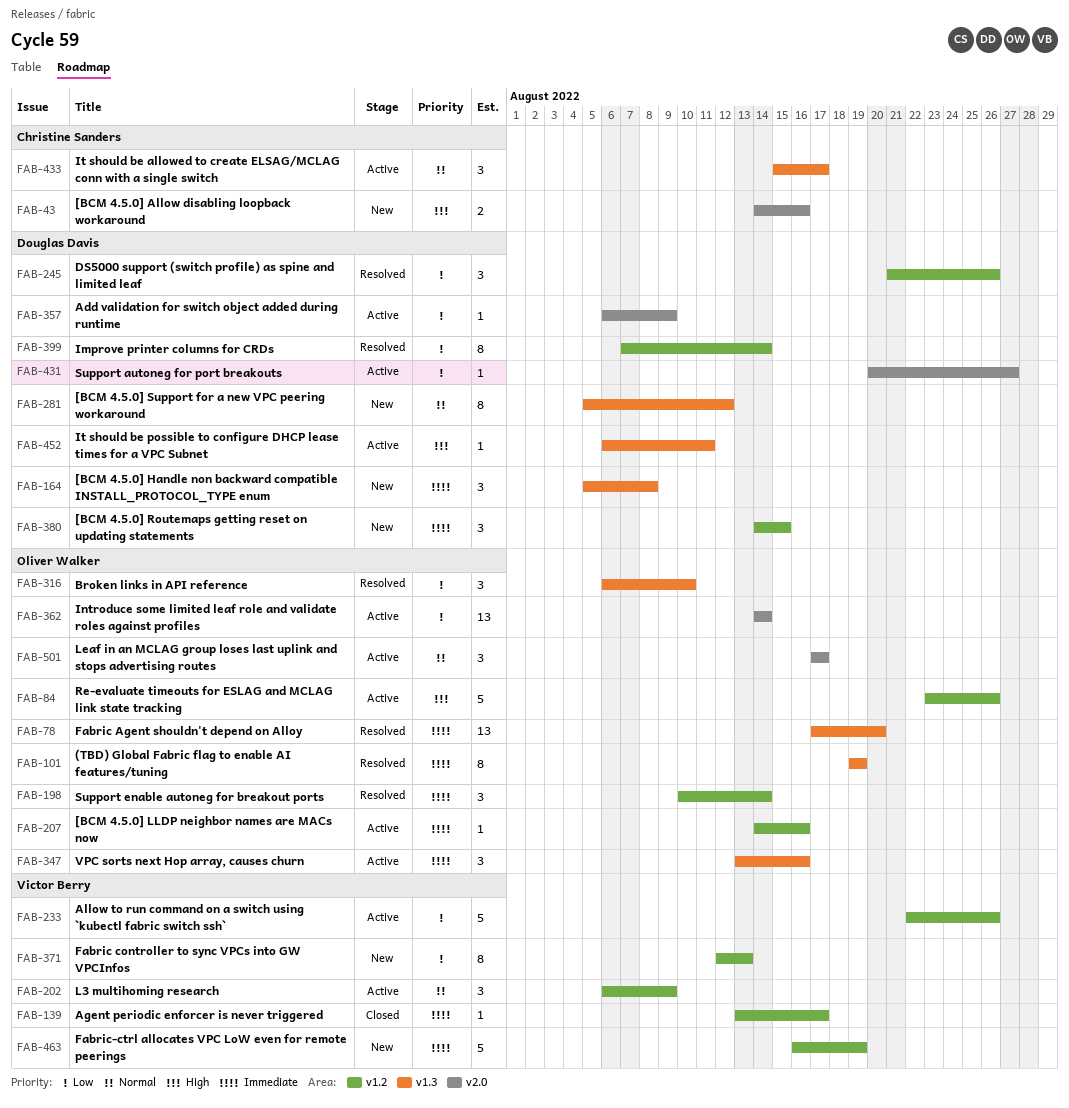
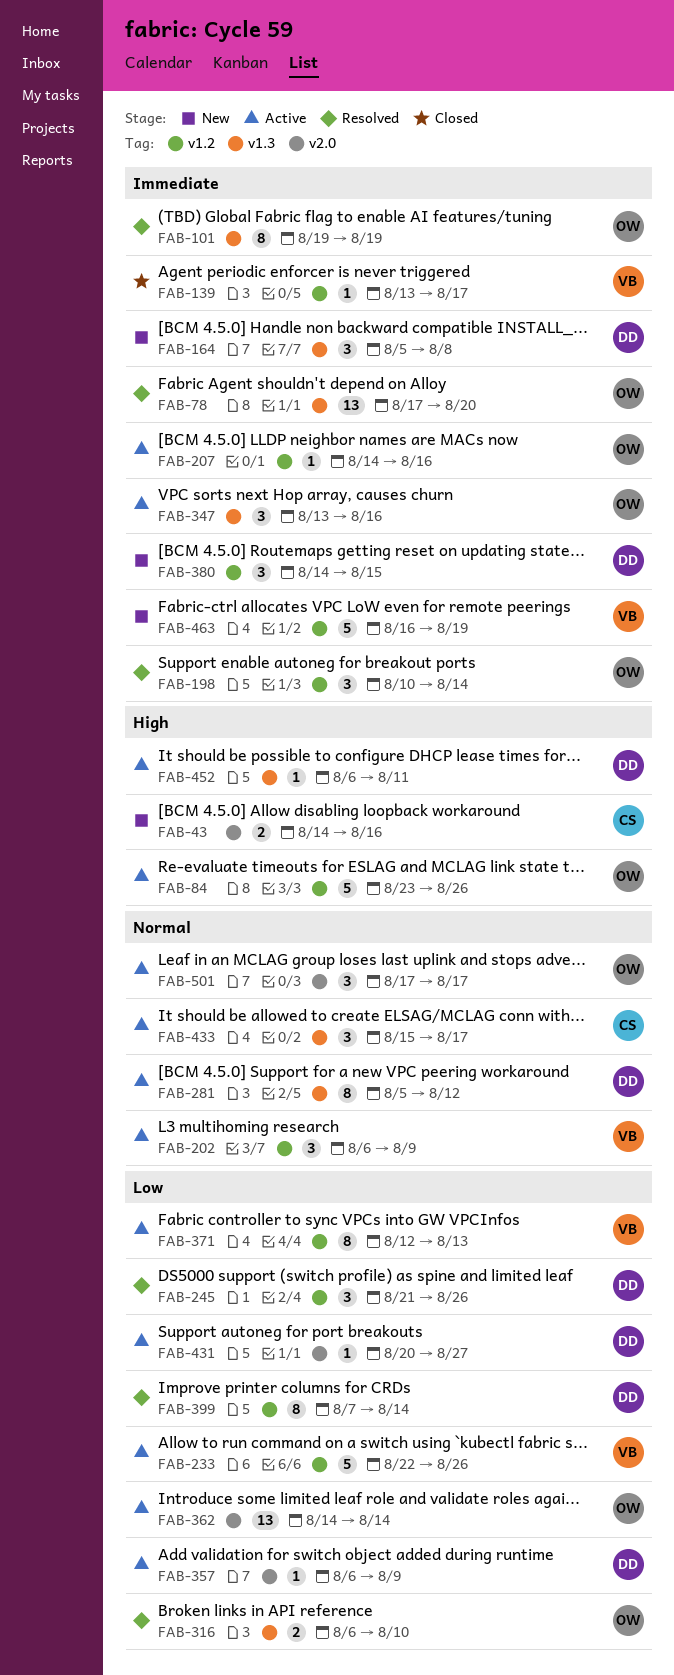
FAB-281, status: New -> Active
FAB-316, estimate: 3 -> 2
FAB-371, status: New -> Active

